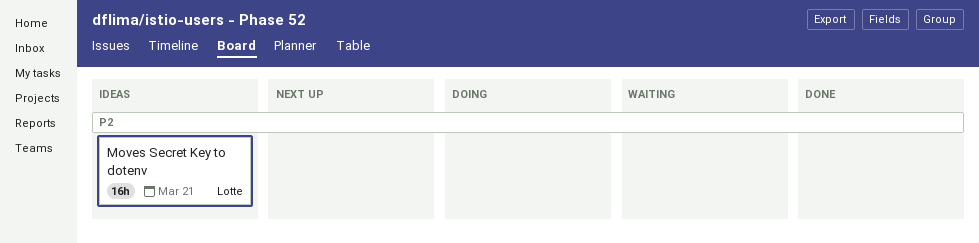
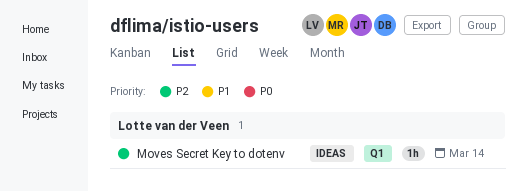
Moves Secret Key to dotenv, estimate: 16h -> 1h
Moves Secret Key to dotenv, due: Mar 21 -> Mar 14

